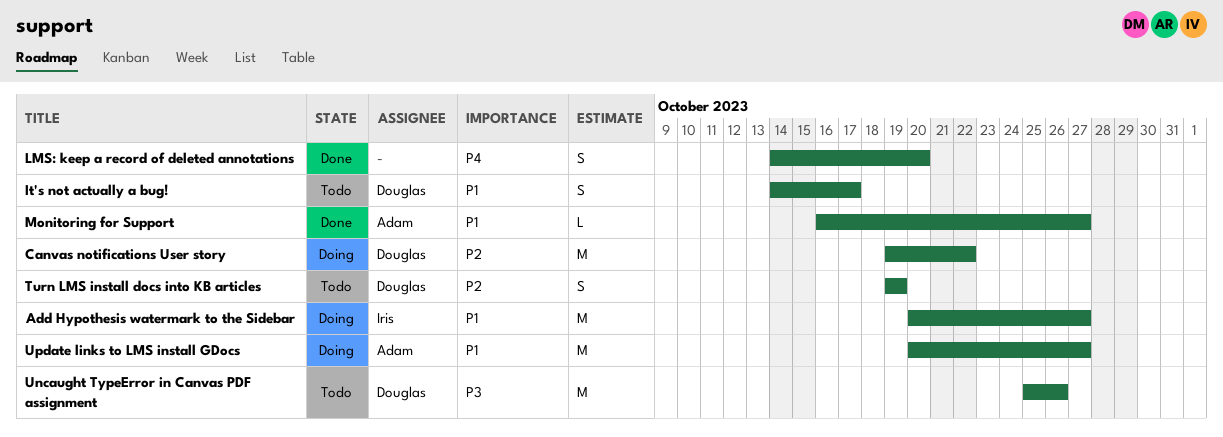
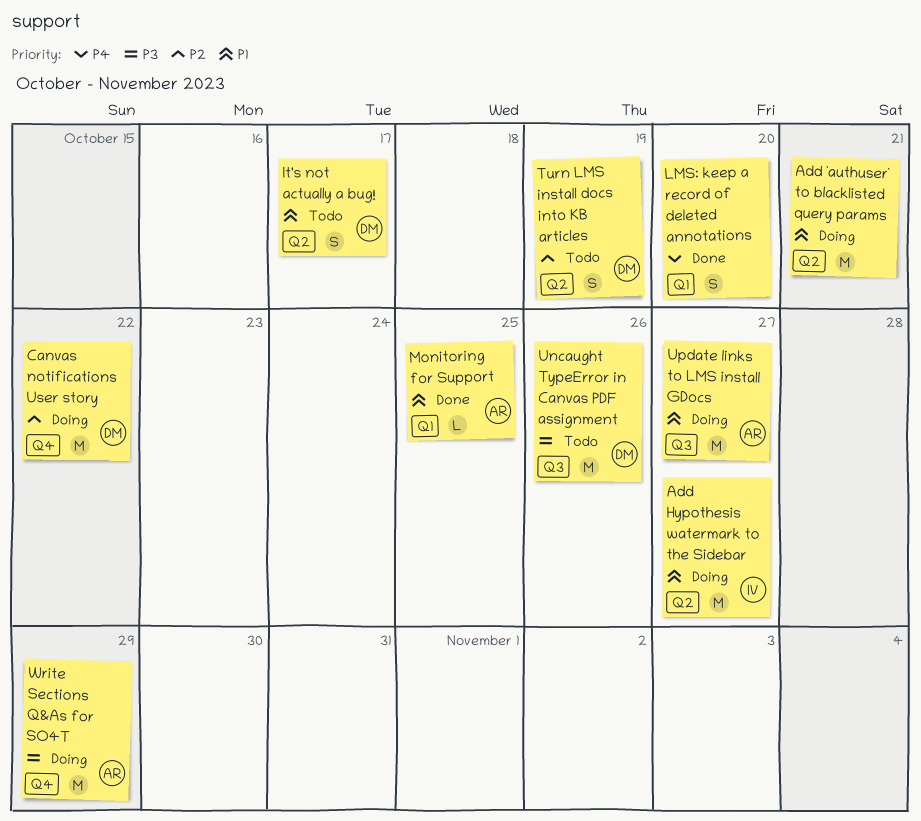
Add `authuser` to blacklisted query params: none -> present
Monitoring for Support, due: Oct 27 -> Oct 25
Write Sections Q&As for SO4T: none -> present

